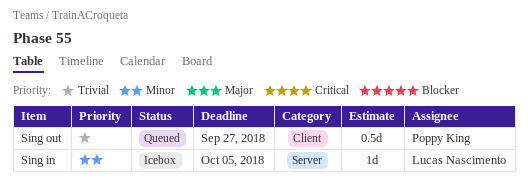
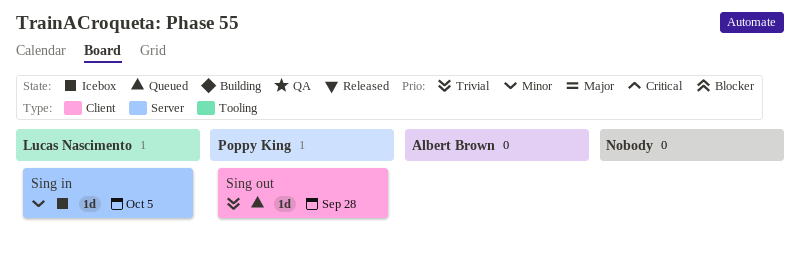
Sing out, estimate: 0.5d -> 1d
Sing out, due: Sep 27 -> Sep 28

